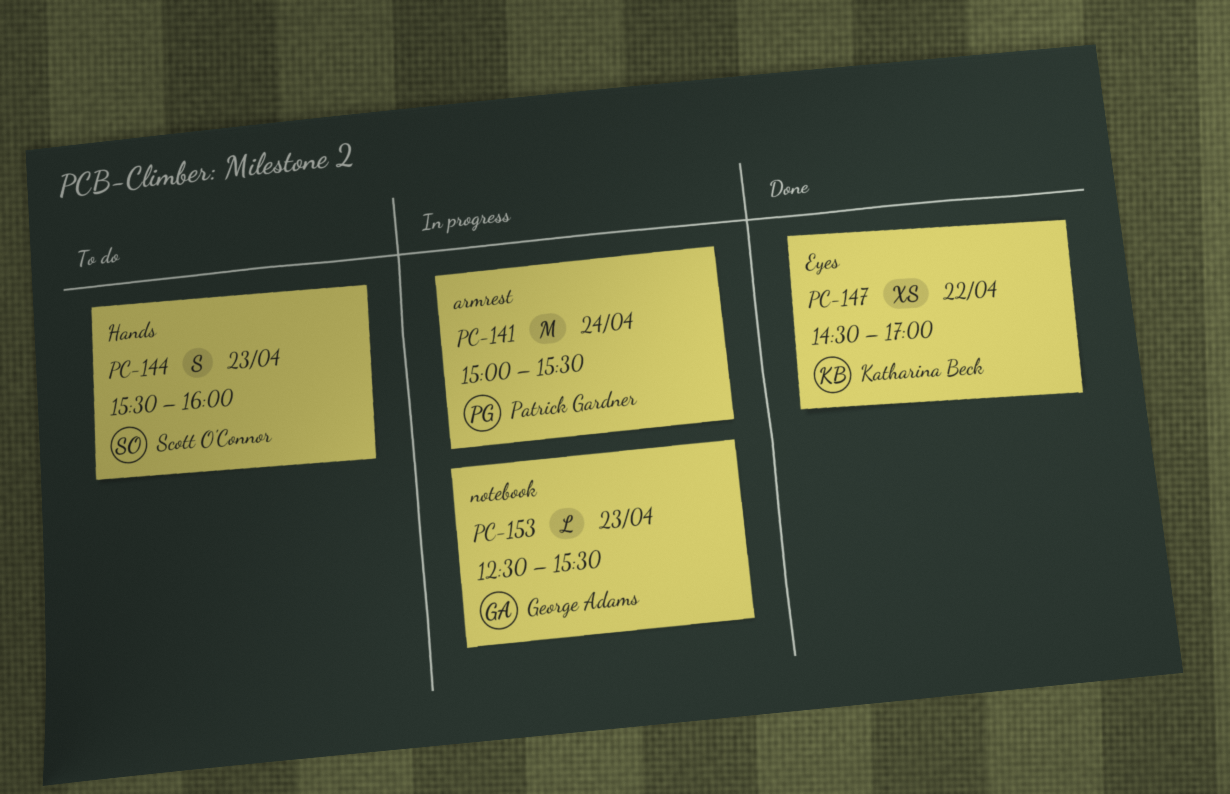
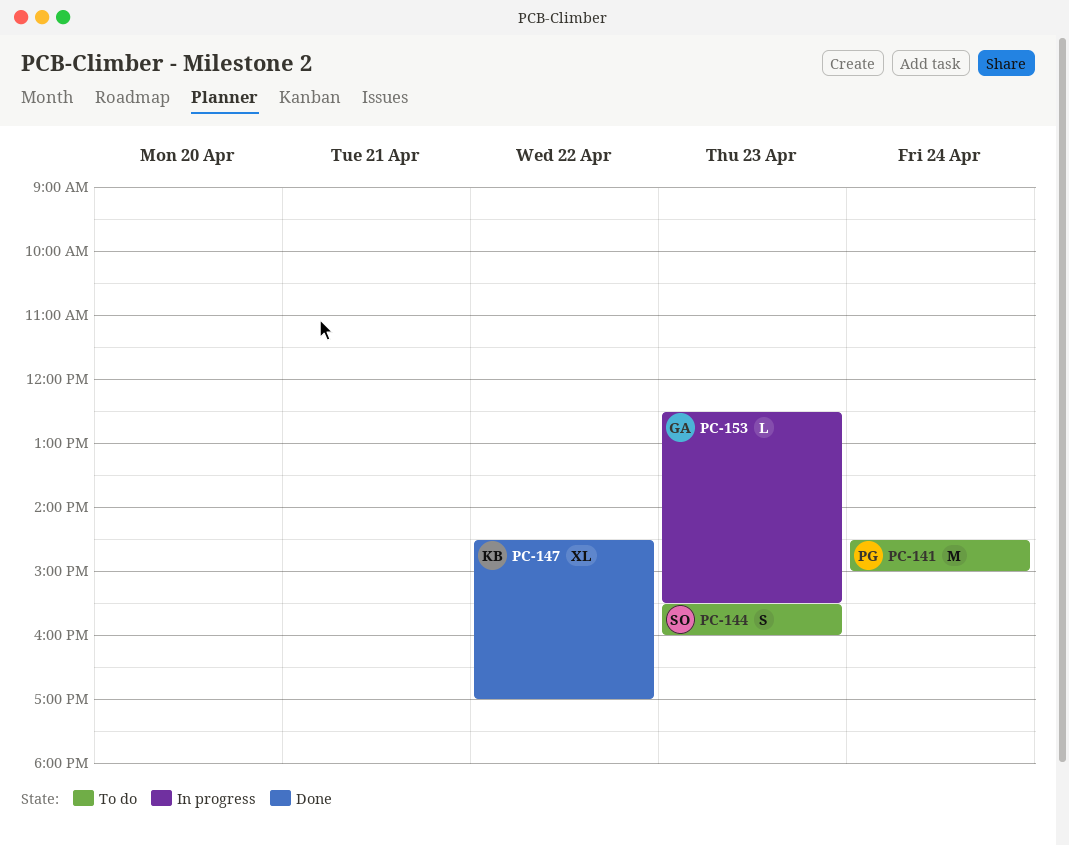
PC-141, status: In progress -> To do
PC-141, begins: 15:00 -> 14:30
PC-141, ends: 15:30 -> 15:00
PC-147, estimate: XS -> XL

